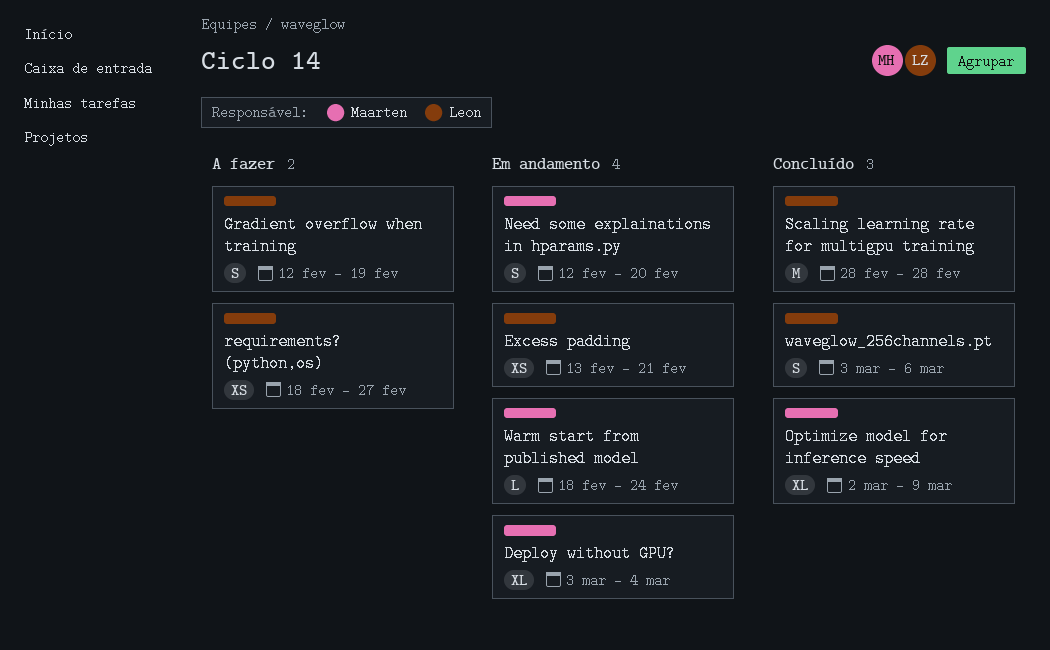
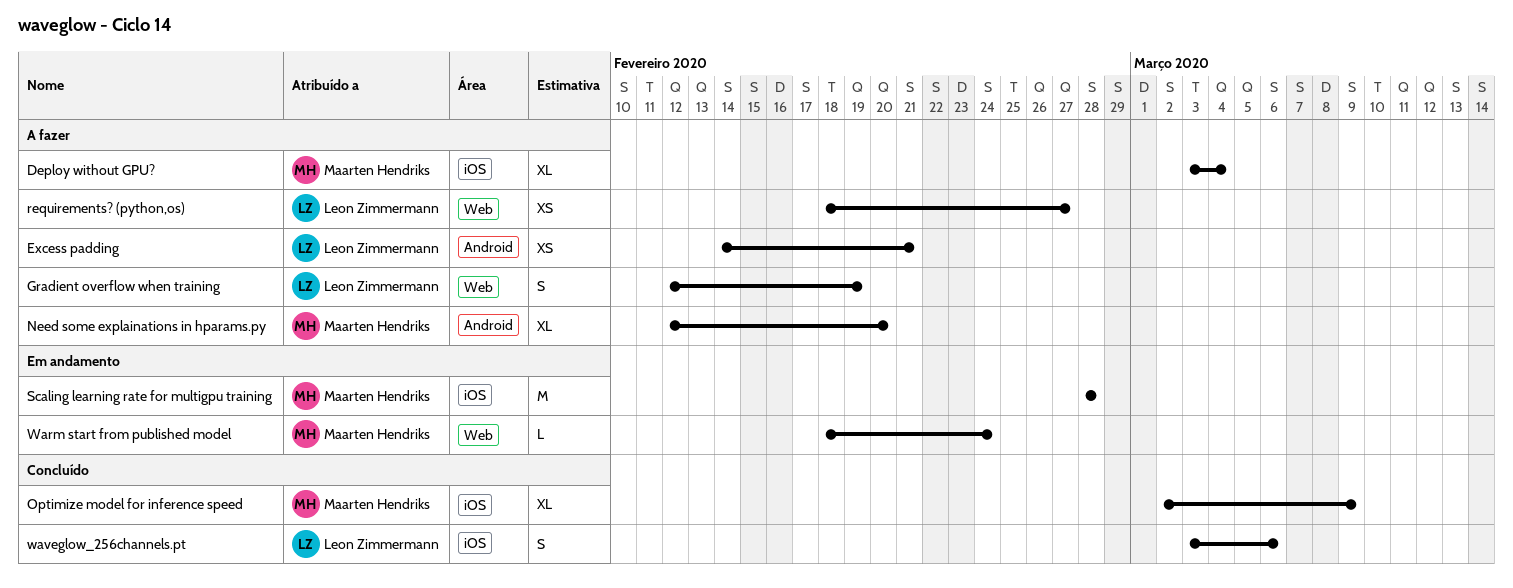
Deploy without GPU?, status: Em andamento -> A fazer
Excess padding, status: Em andamento -> A fazer
Excess padding, start: Feb 13 -> Feb 14
Need some explainations in hparams.py, status: Em andamento -> A fazer
Need some explainations in hparams.py, estimate: S -> XL
Scaling learning rate for multigpu training, status: Concluído -> Em andamento
Scaling learning rate for multigpu training, owner: Leon Zimmermann -> Maarten Hendriks

